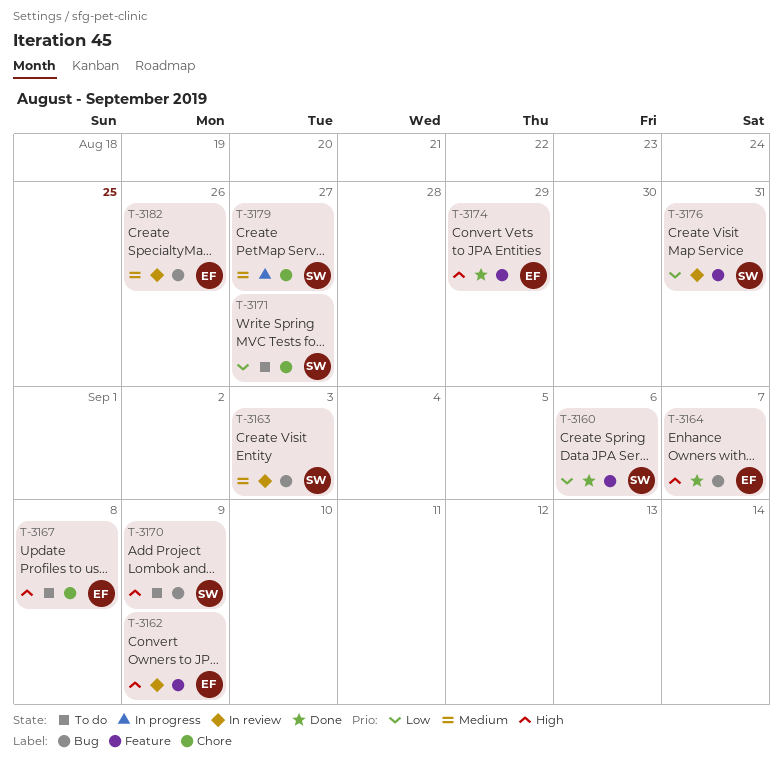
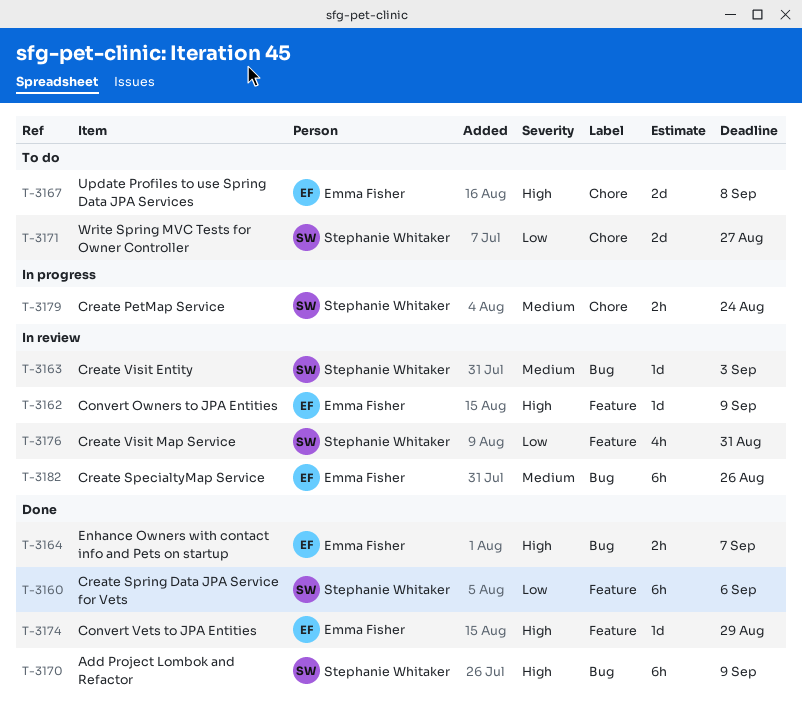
T-3170, status: To do -> Done
T-3179, due: Aug 27 -> Aug 24

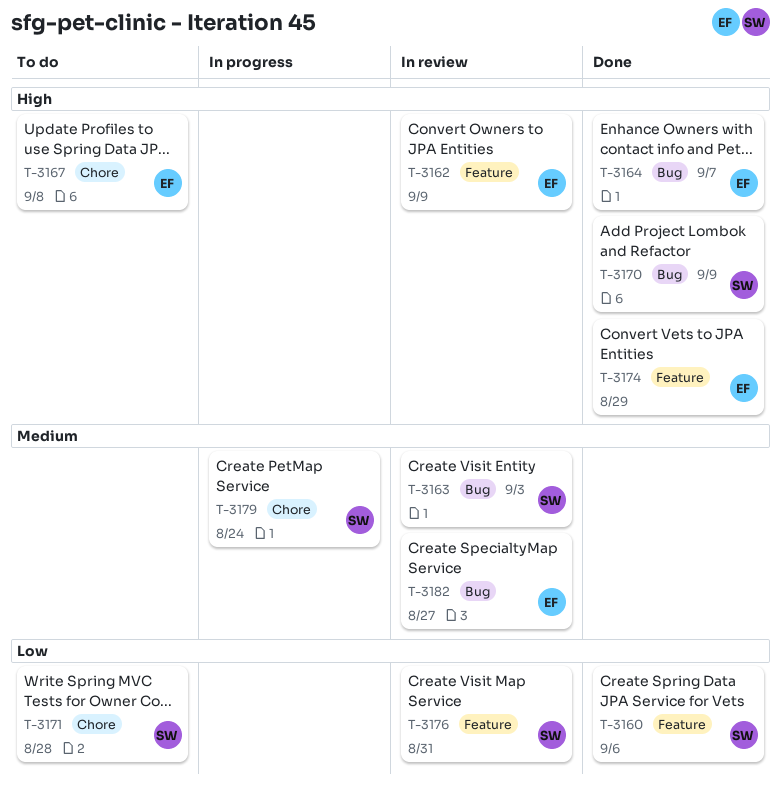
T-3171, due: Aug 27 -> Aug 28
T-3182, due: Aug 26 -> Aug 27

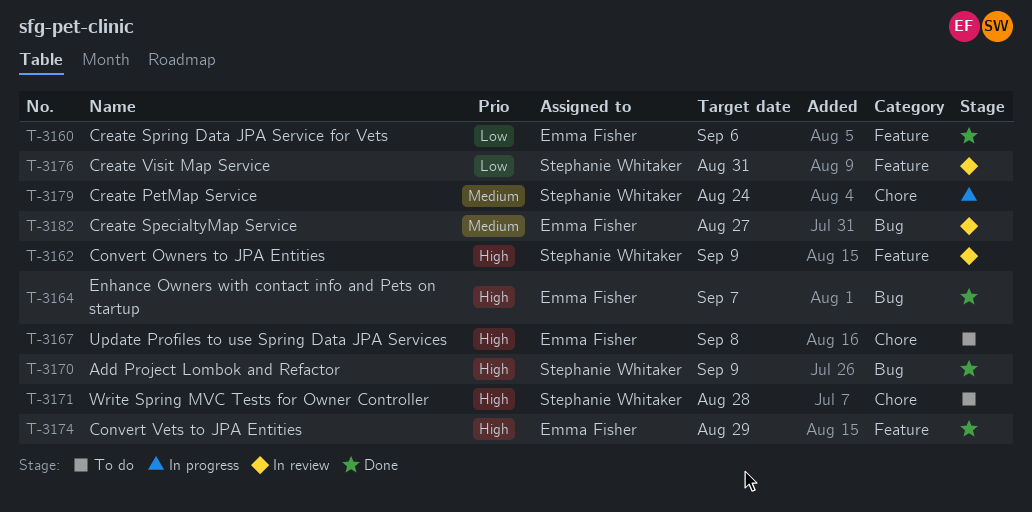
T-3160, owner: Stephanie Whitaker -> Emma Fisher
T-3162, owner: Emma Fisher -> Stephanie Whitaker
T-3163: present -> none
T-3171, priority: Low -> High

